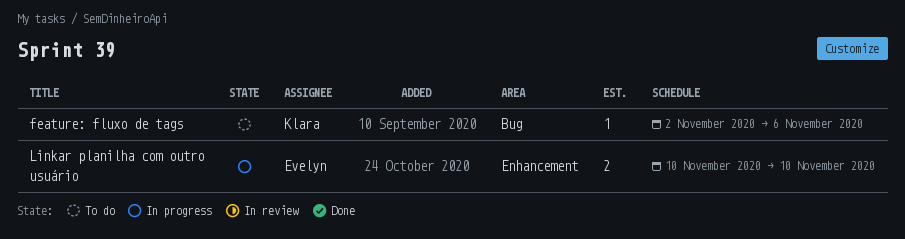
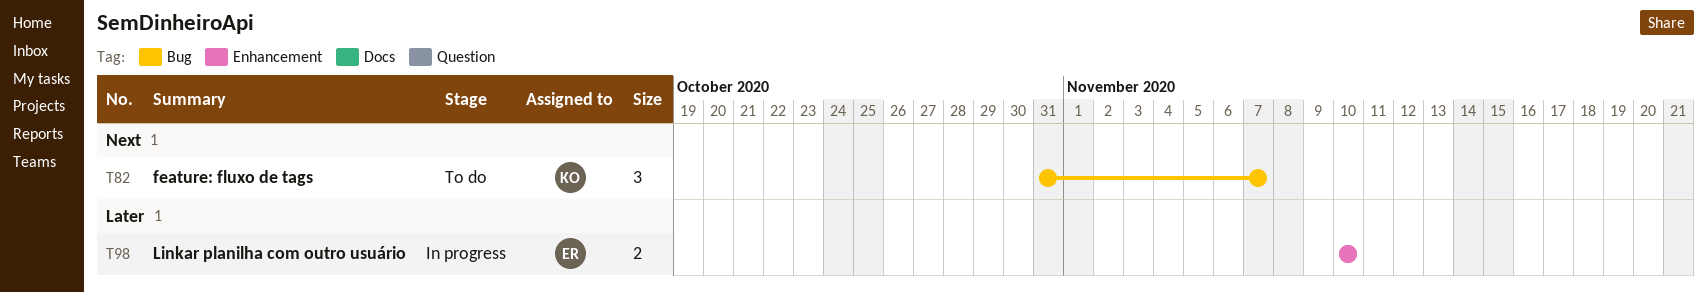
feature: fluxo de tags, estimate: 1 -> 3
feature: fluxo de tags, start: Nov 2 -> Oct 31
feature: fluxo de tags, due: Nov 6 -> Nov 7

